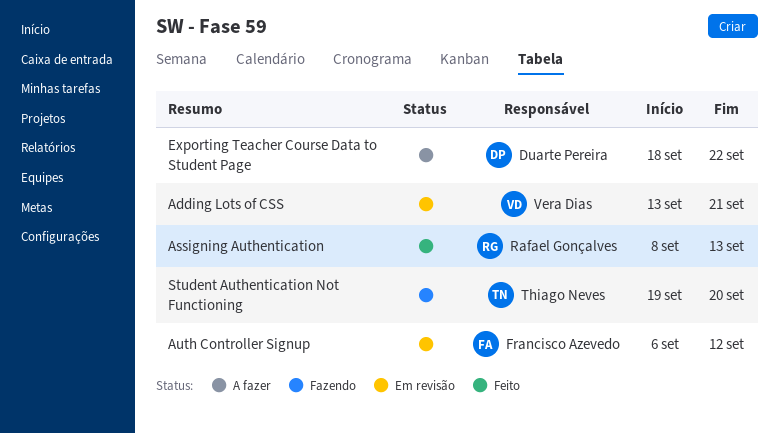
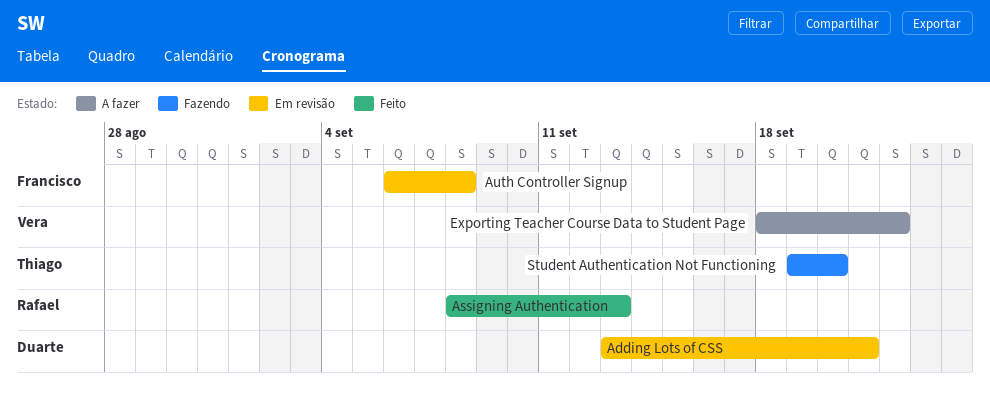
Adding Lots of CSS, owner: Vera Dias -> Duarte Pereira
Auth Controller Signup, due: Sep 12 -> Sep 8
Exporting Teacher Course Data to Student Page, owner: Duarte Pereira -> Vera Dias

